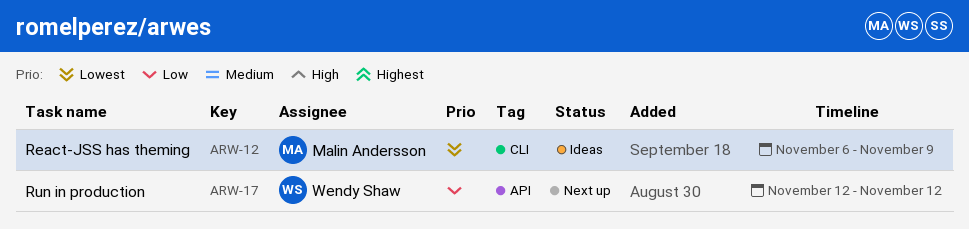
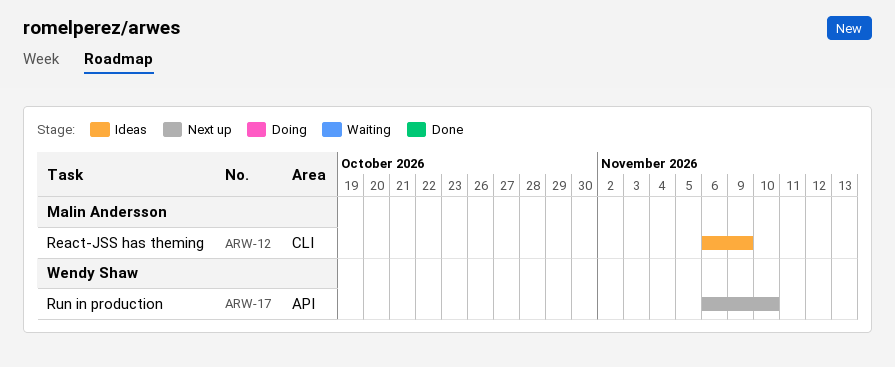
ARW-17, start: Nov 12 -> Nov 6
ARW-17, due: Nov 12 -> Nov 10

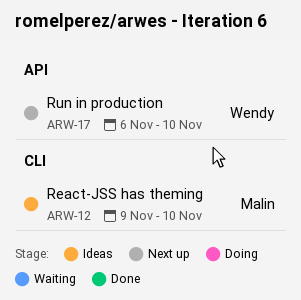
ARW-12, start: Nov 6 -> Nov 9
ARW-12, due: Nov 9 -> Nov 10

